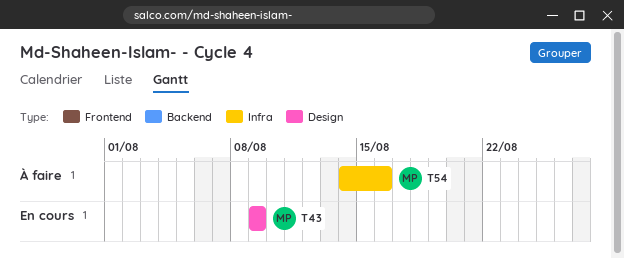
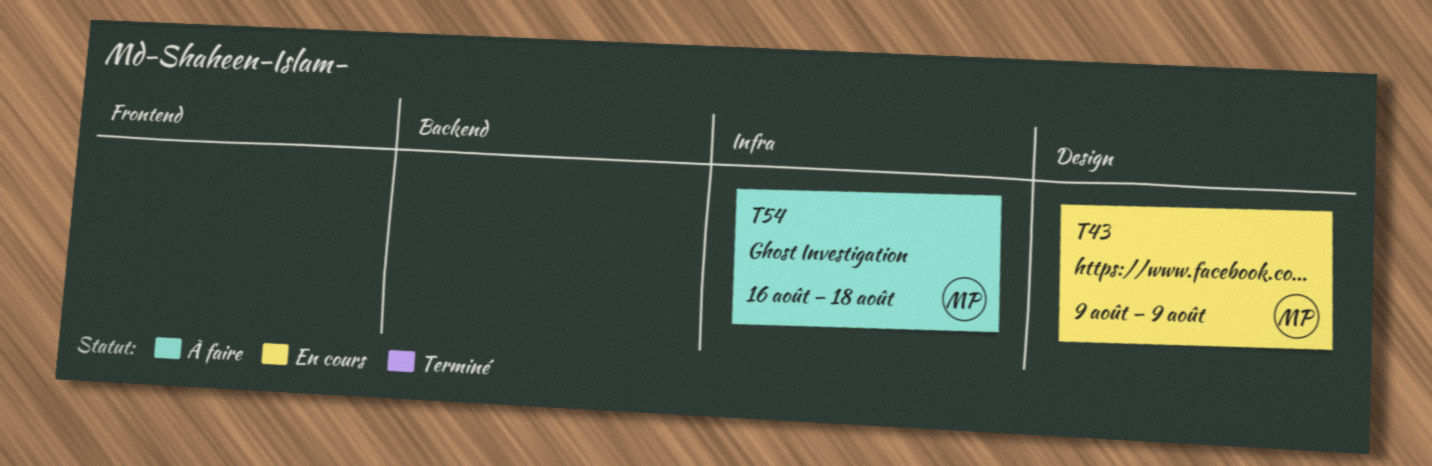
T54, start: Aug 14 -> Aug 16
T54, due: Aug 16 -> Aug 18

